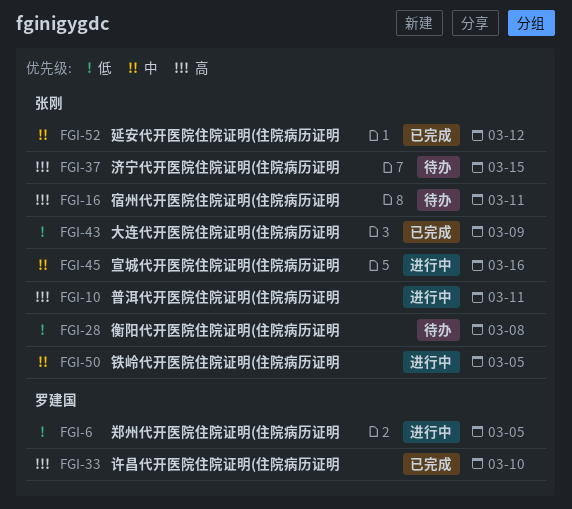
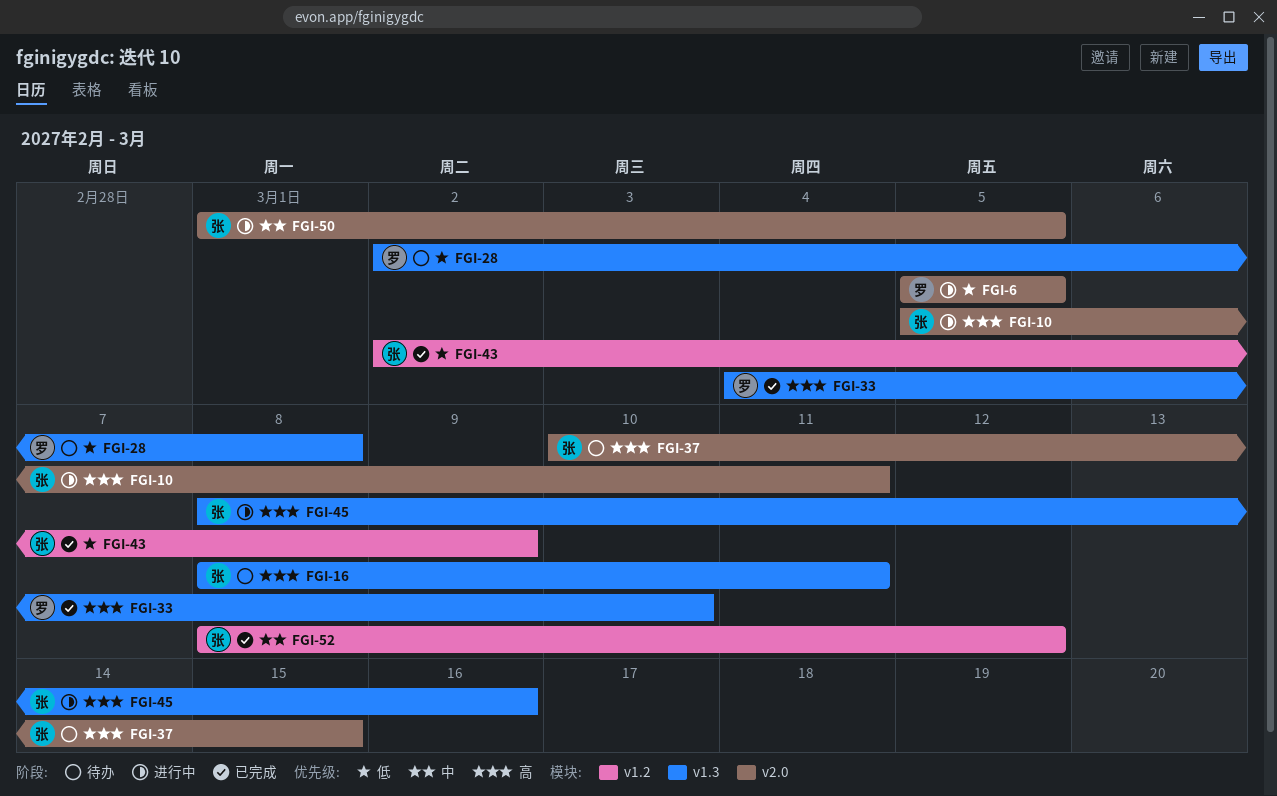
FGI-28, owner: 张刚 -> 罗建国
FGI-45, priority: 中 -> 高

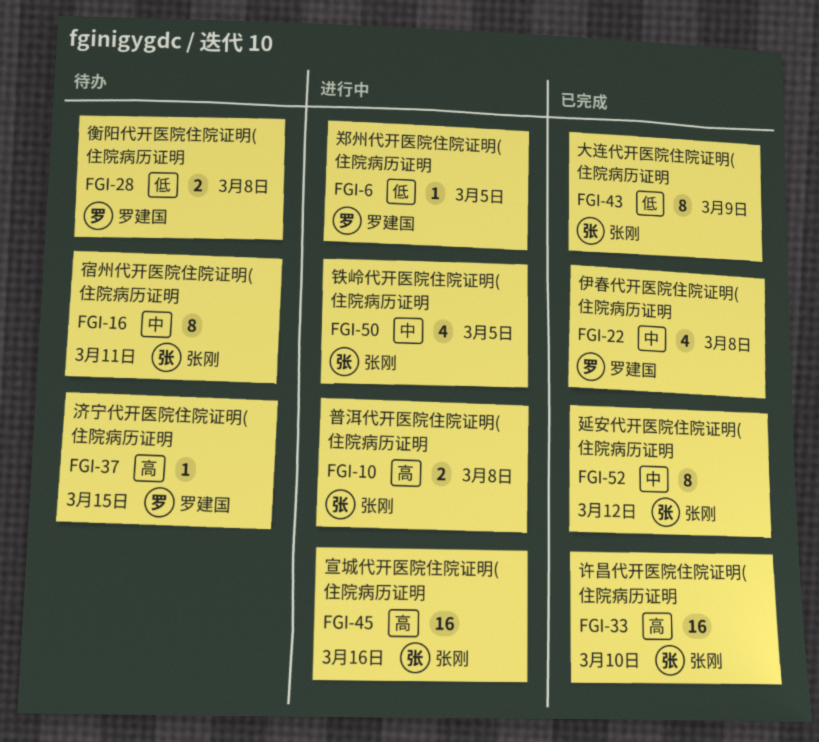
FGI-10, due: Mar 11 -> Mar 8
FGI-16, priority: 高 -> 中
FGI-22: none -> present
FGI-33, owner: 罗建国 -> 张刚
FGI-37, owner: 张刚 -> 罗建国

